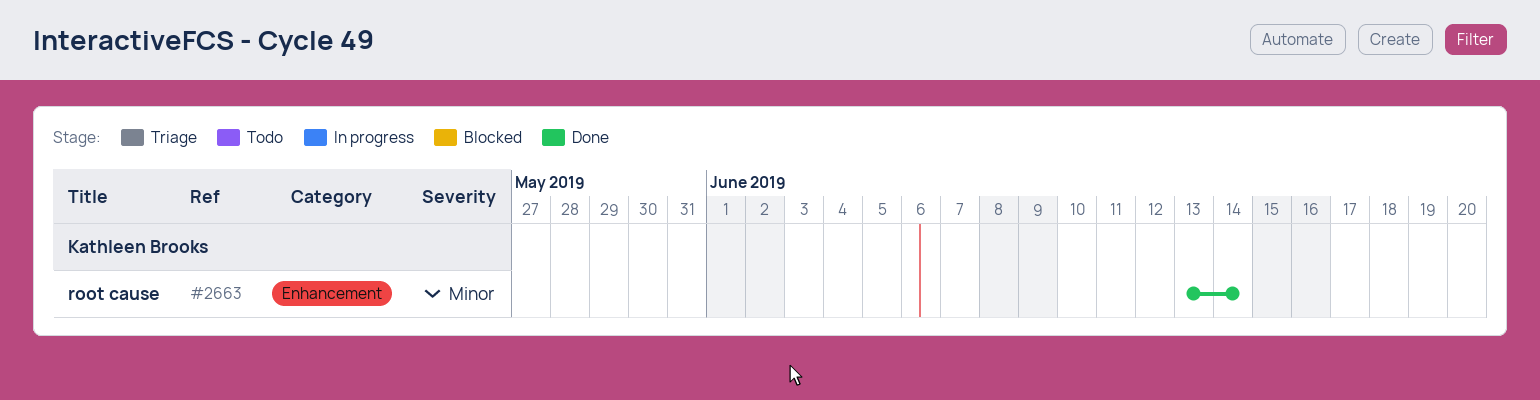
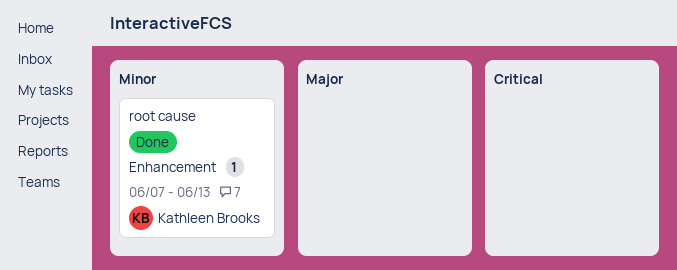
root cause, start: Jun 13 -> Jun 7
root cause, due: Jun 14 -> Jun 13

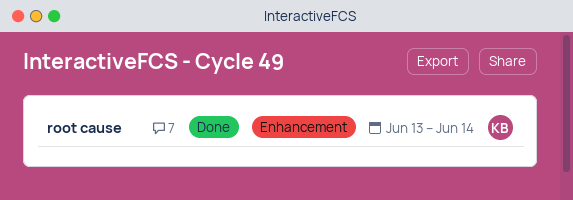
root cause, start: Jun 7 -> Jun 13
root cause, due: Jun 13 -> Jun 14

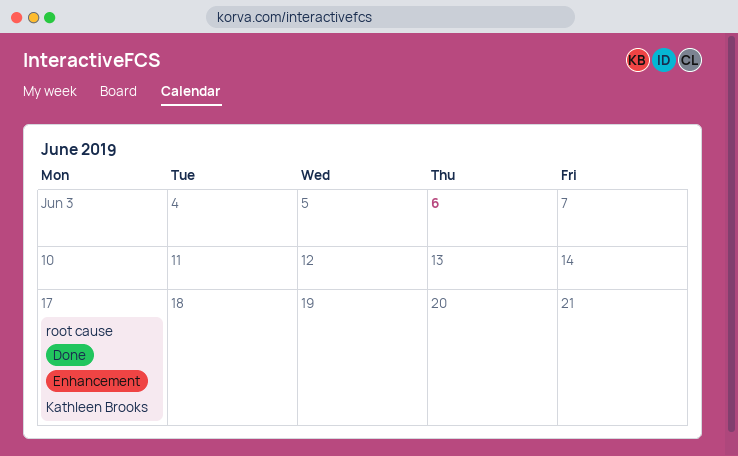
root cause, due: Jun 14 -> Jun 17

